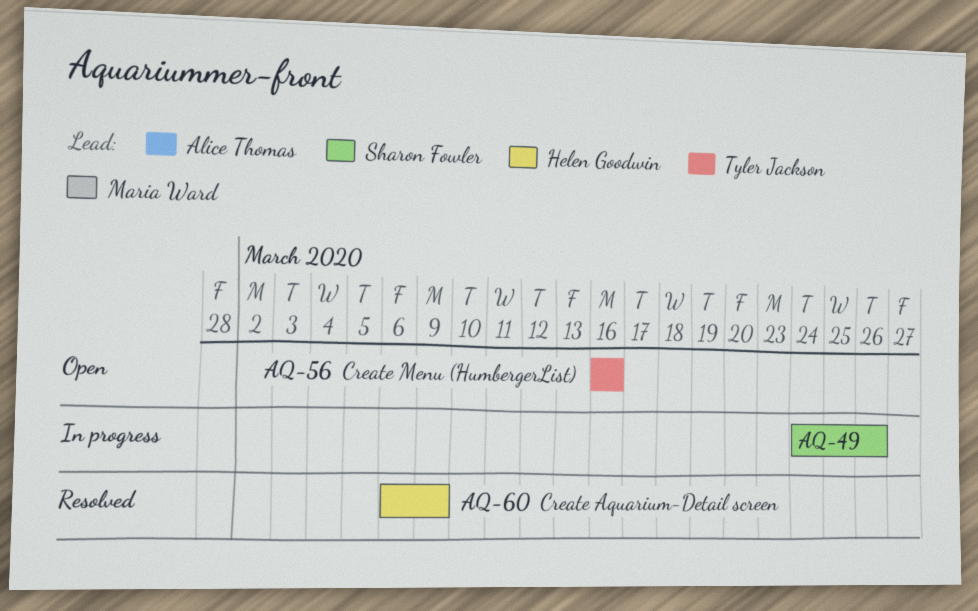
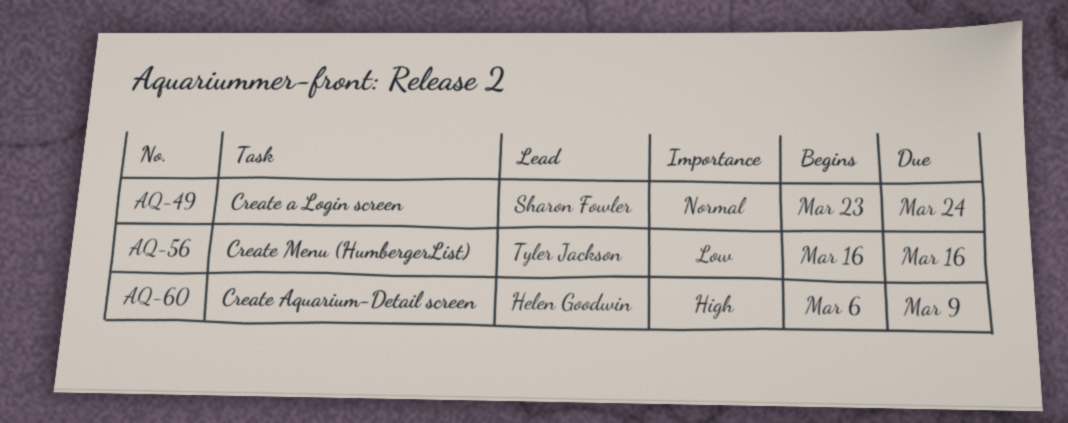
AQ-49, start: Mar 24 -> Mar 23
AQ-49, due: Mar 26 -> Mar 24

